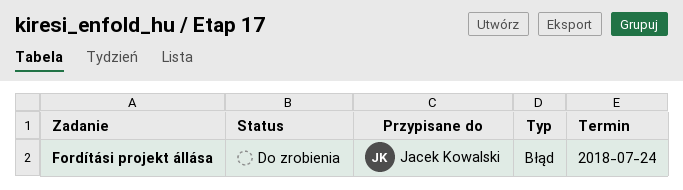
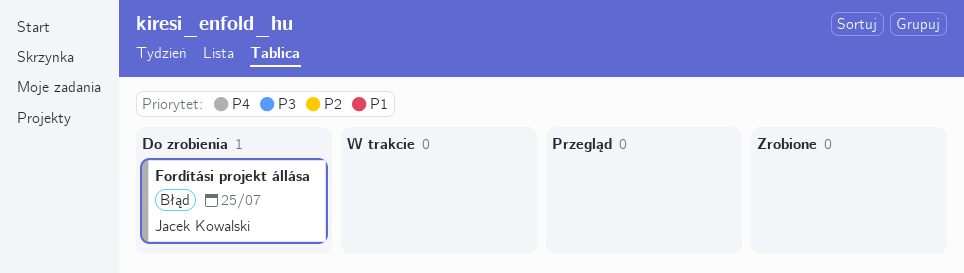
Fordítási projekt állása, due: Jul 24 -> Jul 25

